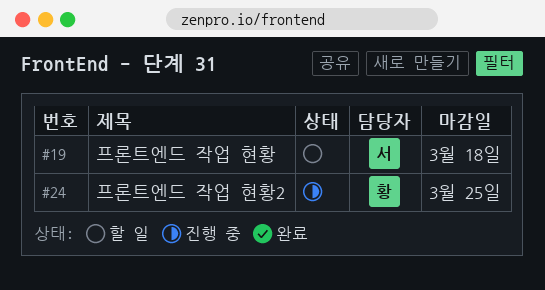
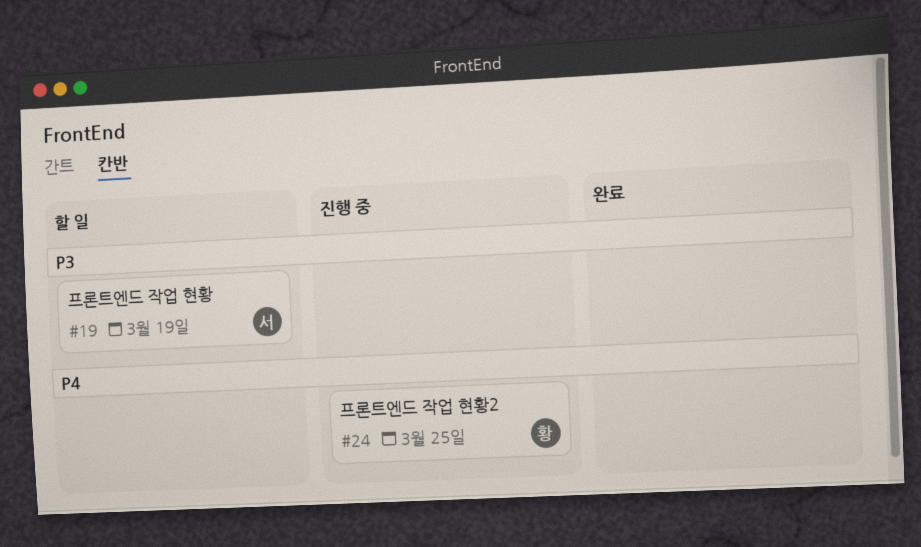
#19, due: Mar 18 -> Mar 19

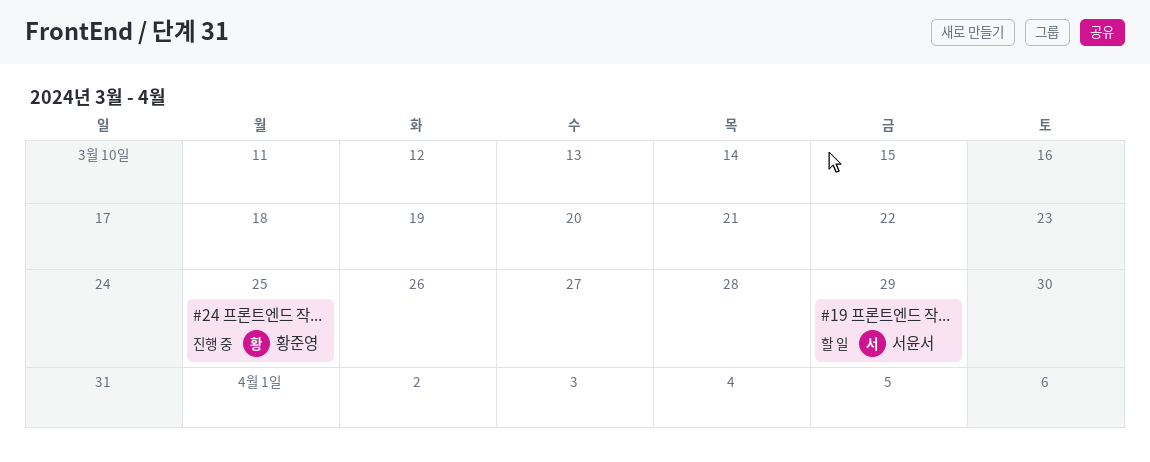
#19, due: Mar 19 -> Mar 29

